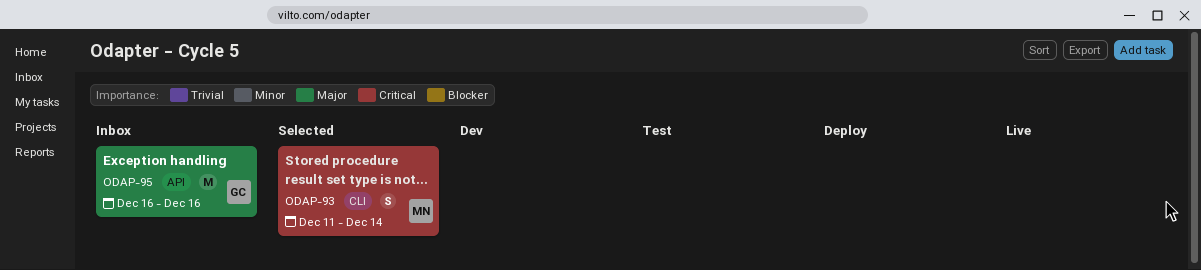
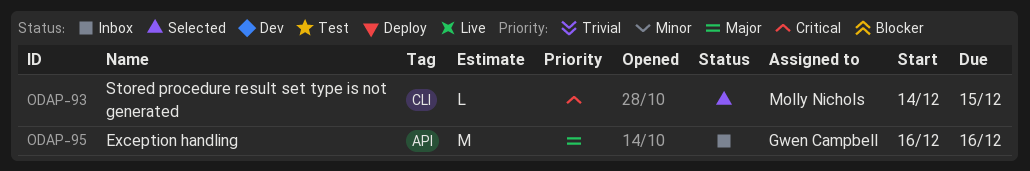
ODAP-93, estimate: S -> L
ODAP-93, start: Dec 11 -> Dec 14
ODAP-93, due: Dec 14 -> Dec 15

